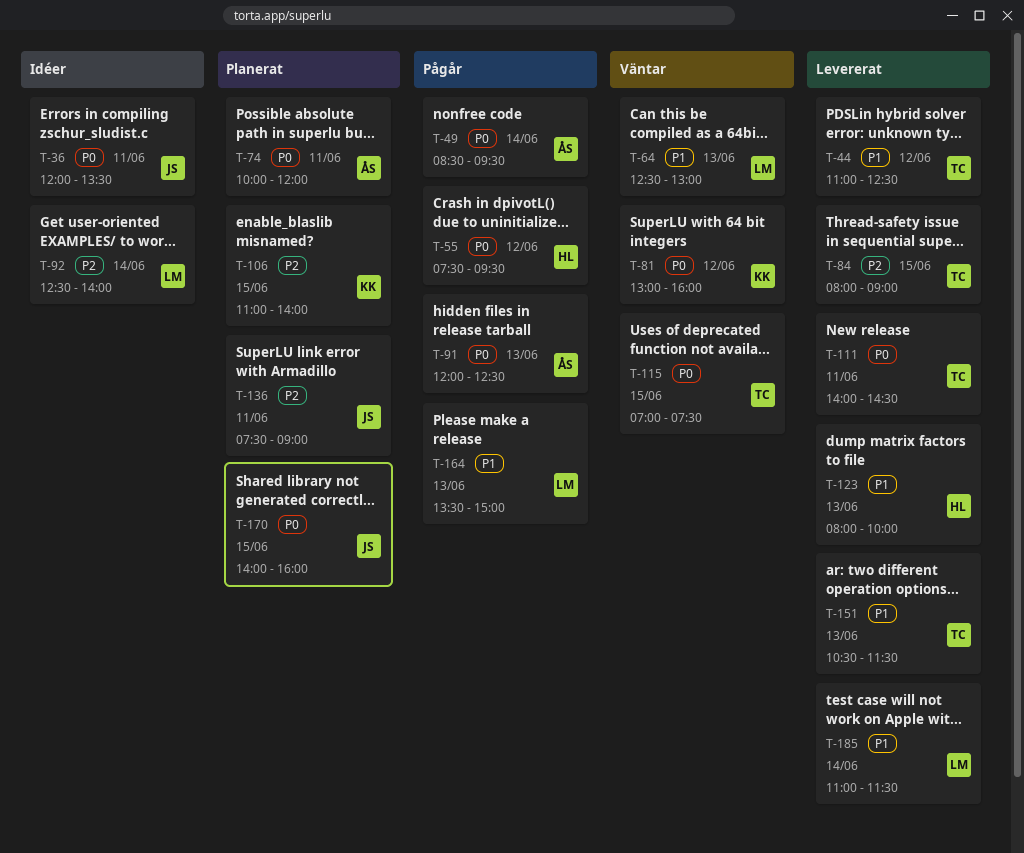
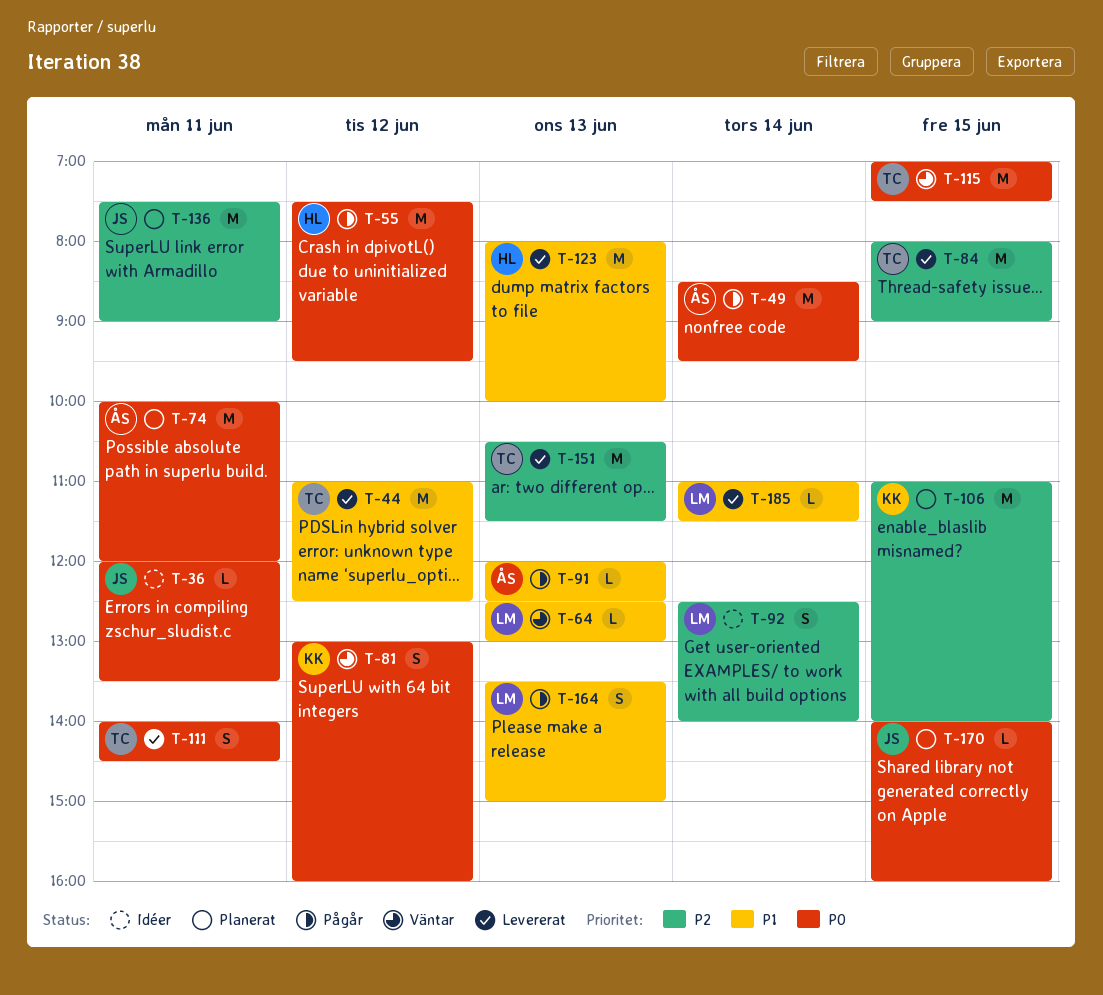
T-91, priority: P0 -> P1
T-151, priority: P1 -> P2

